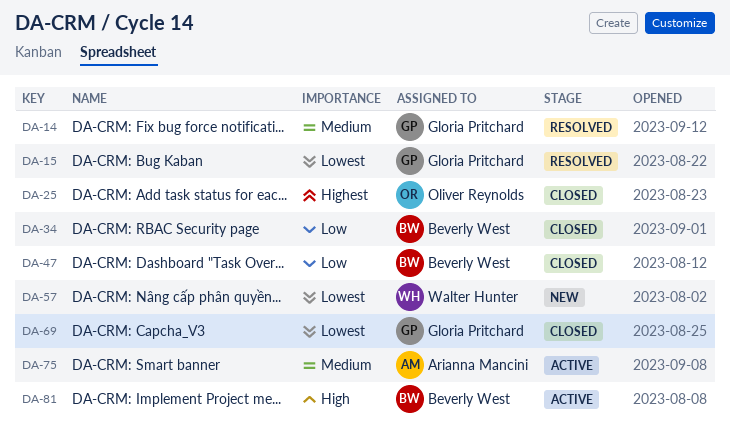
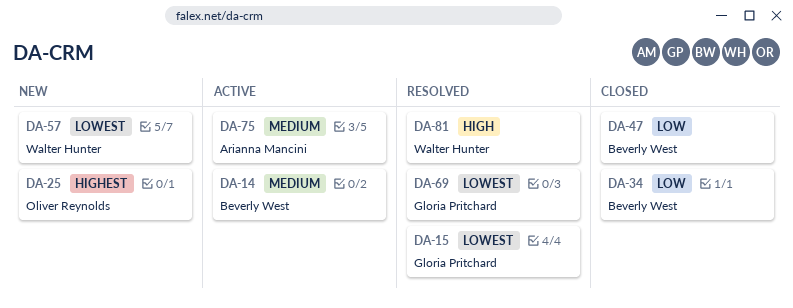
DA-14, status: Resolved -> Active
DA-14, owner: Gloria Pritchard -> Beverly West
DA-25, status: Closed -> New
DA-69, status: Closed -> Resolved
DA-81, status: Active -> Resolved
DA-81, owner: Beverly West -> Walter Hunter

